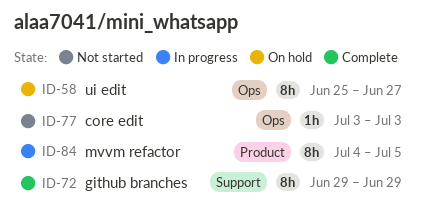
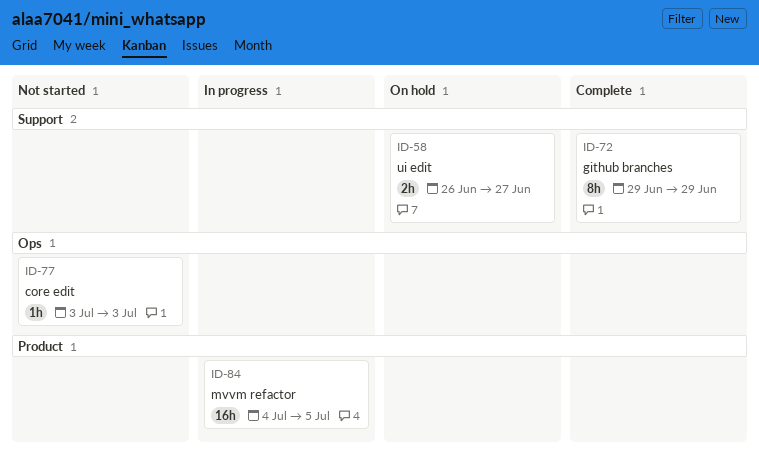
ID-58, label: Ops -> Support
ID-58, estimate: 8h -> 2h
ID-58, start: Jun 25 -> Jun 26
ID-84, estimate: 8h -> 16h

